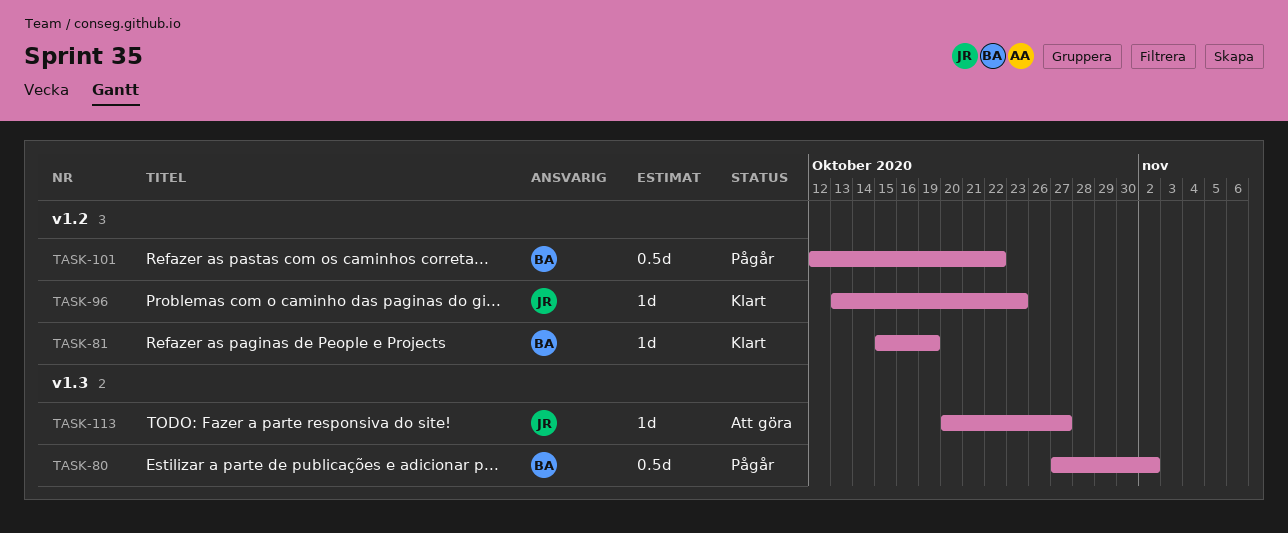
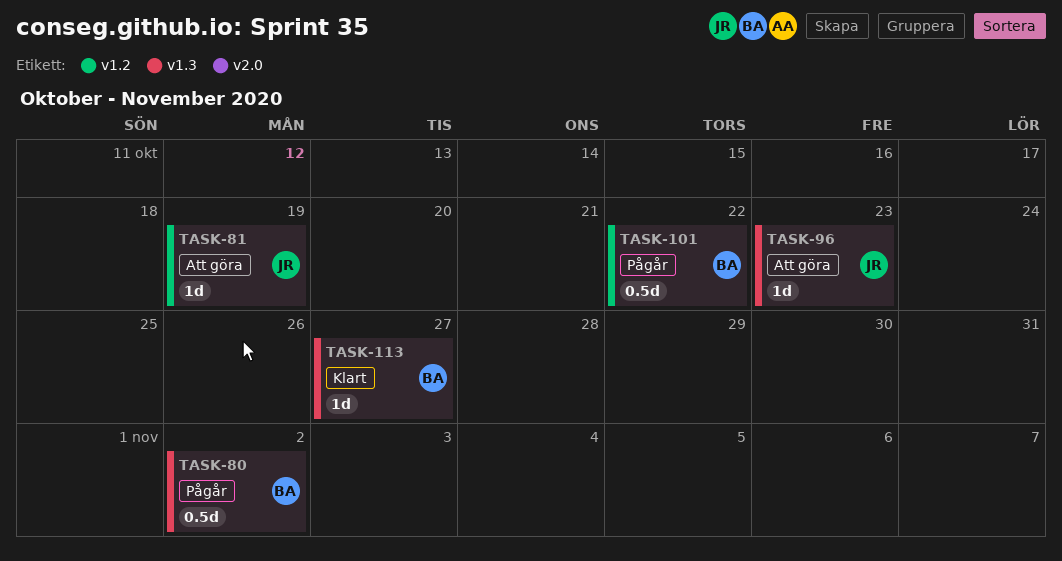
TASK-81, status: Klart -> Att göra
TASK-81, owner: BA -> JR
TASK-96, status: Klart -> Att göra
TASK-96, label: v1.2 -> v1.3
TASK-113, status: Att göra -> Klart
TASK-113, owner: JR -> BA

